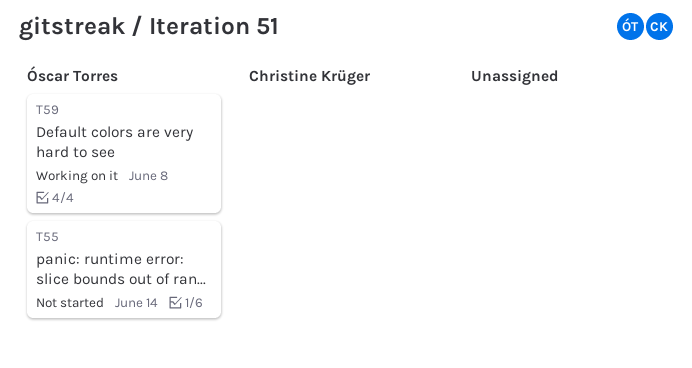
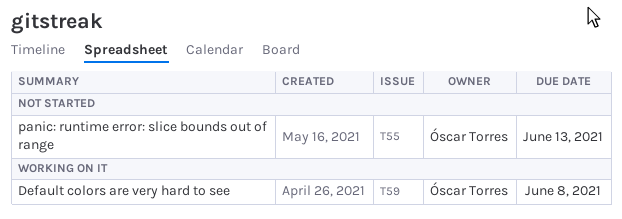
T55, due: Jun 14 -> Jun 13

